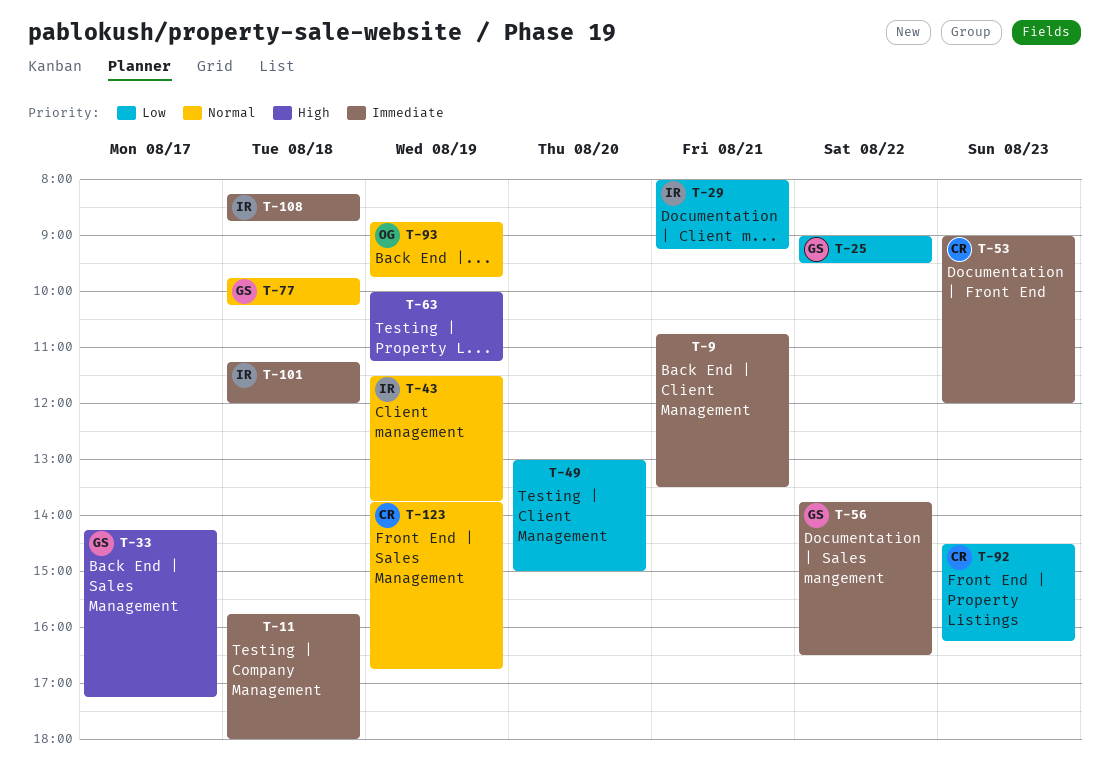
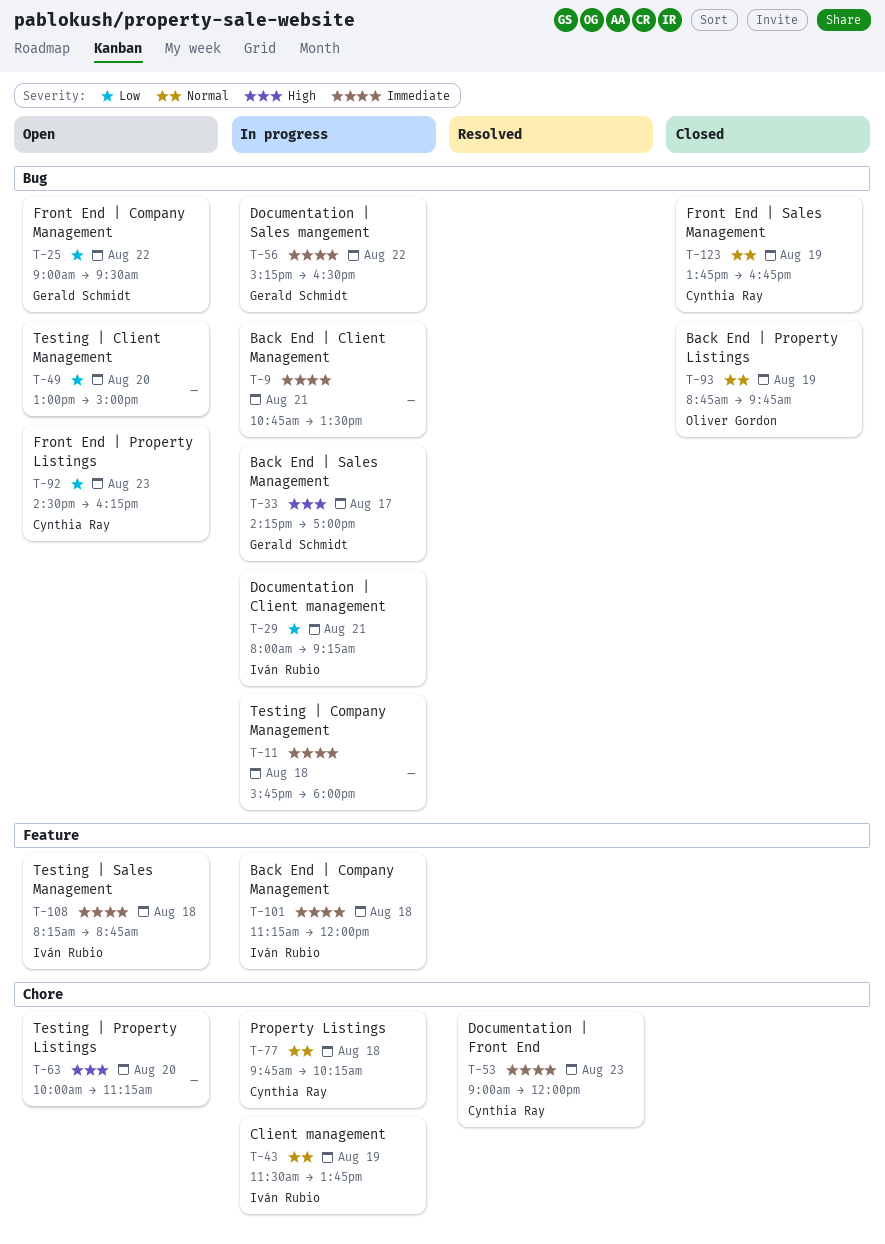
T-33, ends: 17:15 -> 17:00
T-56, begins: 13:45 -> 15:15
T-63, day: Aug 19 -> Aug 20
T-77, owner: Gerald Schmidt -> Cynthia Ray

